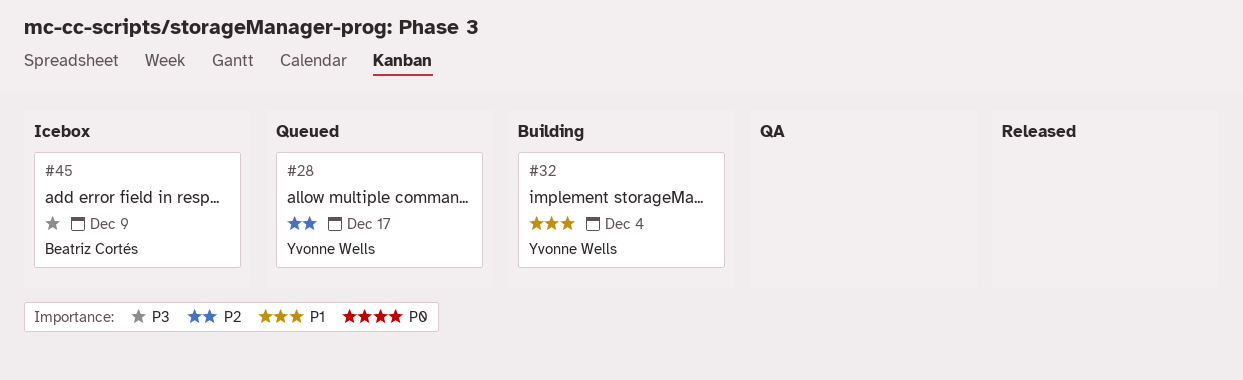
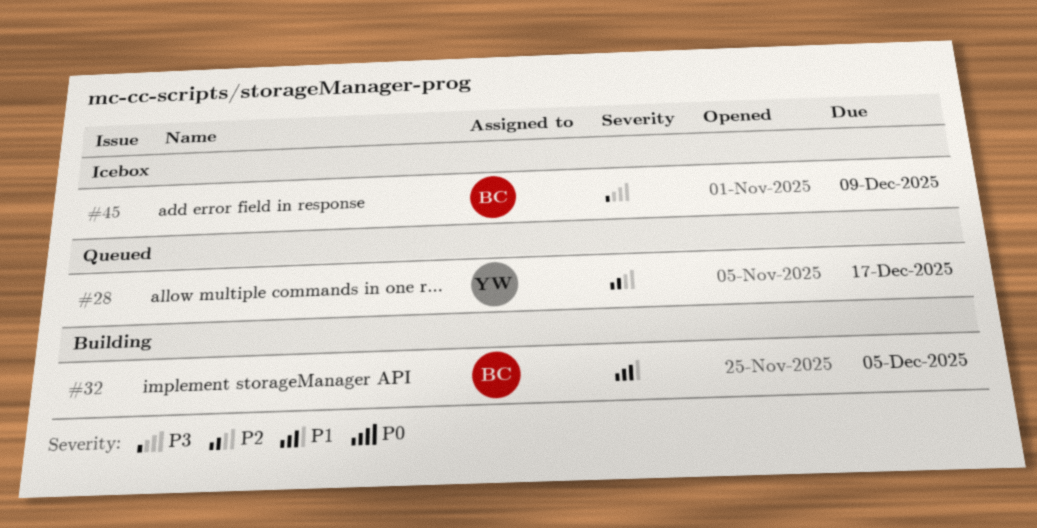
#32, owner: Yvonne Wells -> Beatriz Cortés
#32, due: Dec 4 -> Dec 5

